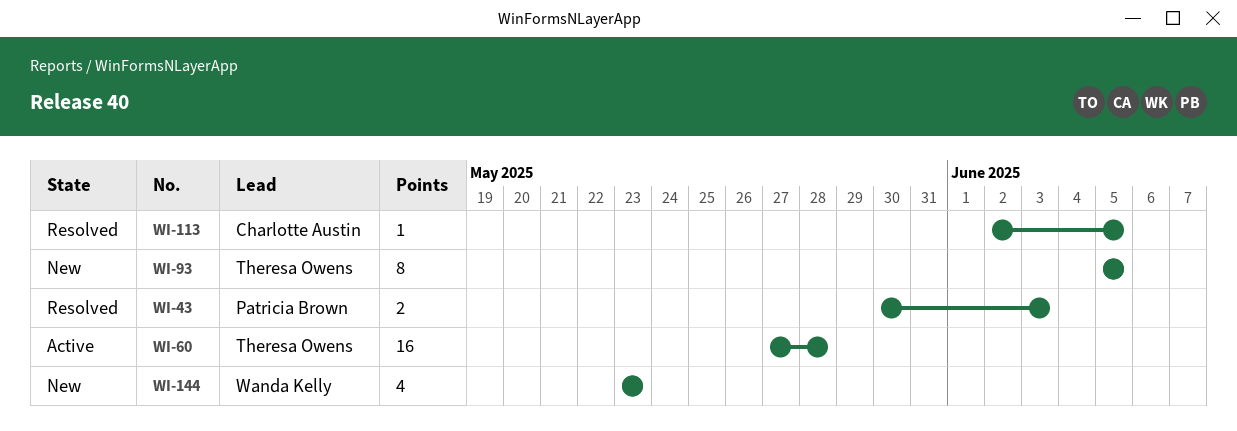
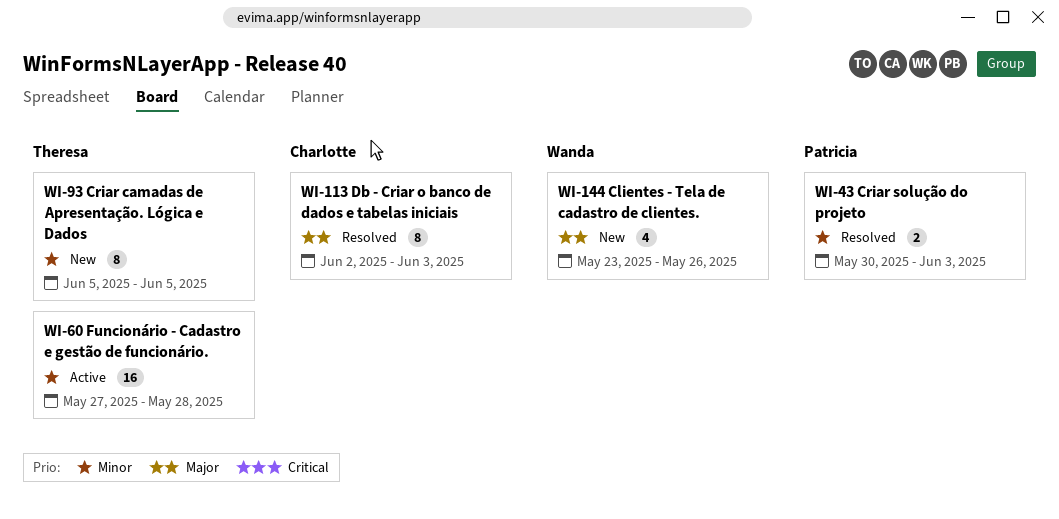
WI-113, estimate: 1 -> 8
WI-113, due: Jun 5 -> Jun 3
WI-144, due: May 23 -> May 26

